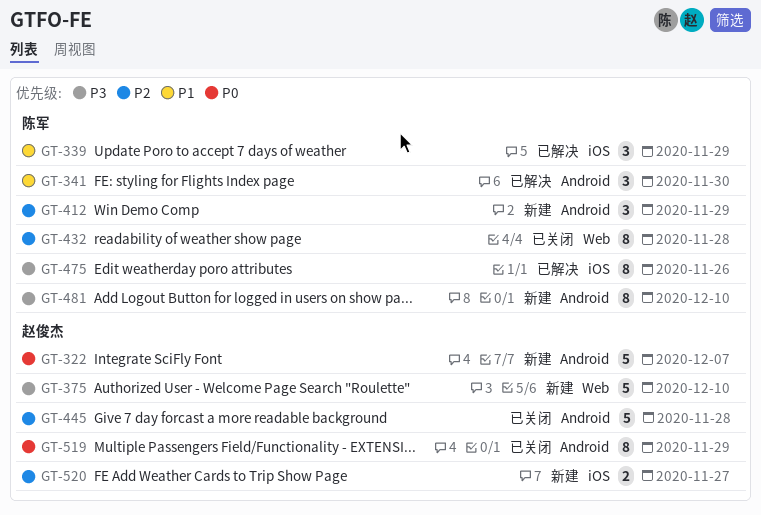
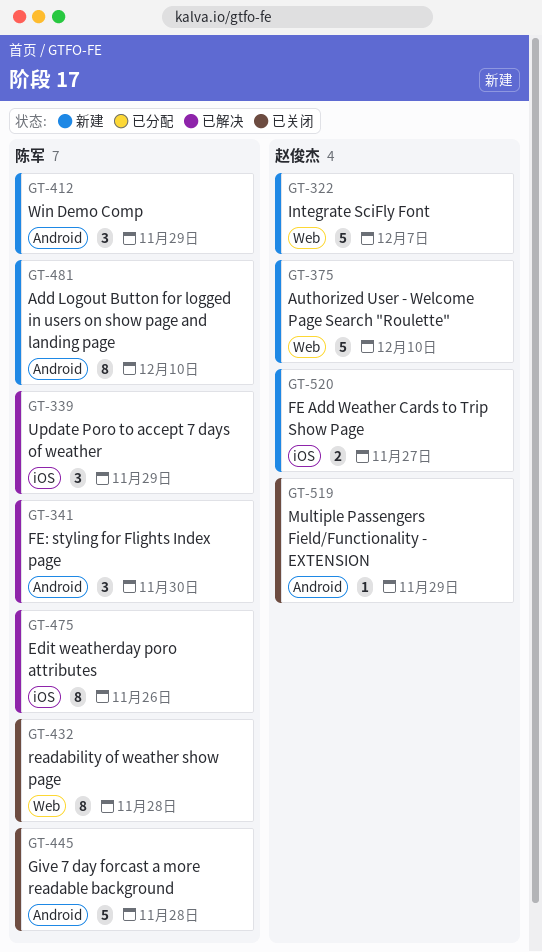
GT-322, label: Android -> Web
GT-445, owner: 赵俊杰 -> 陈军
GT-519, estimate: 8 -> 1

